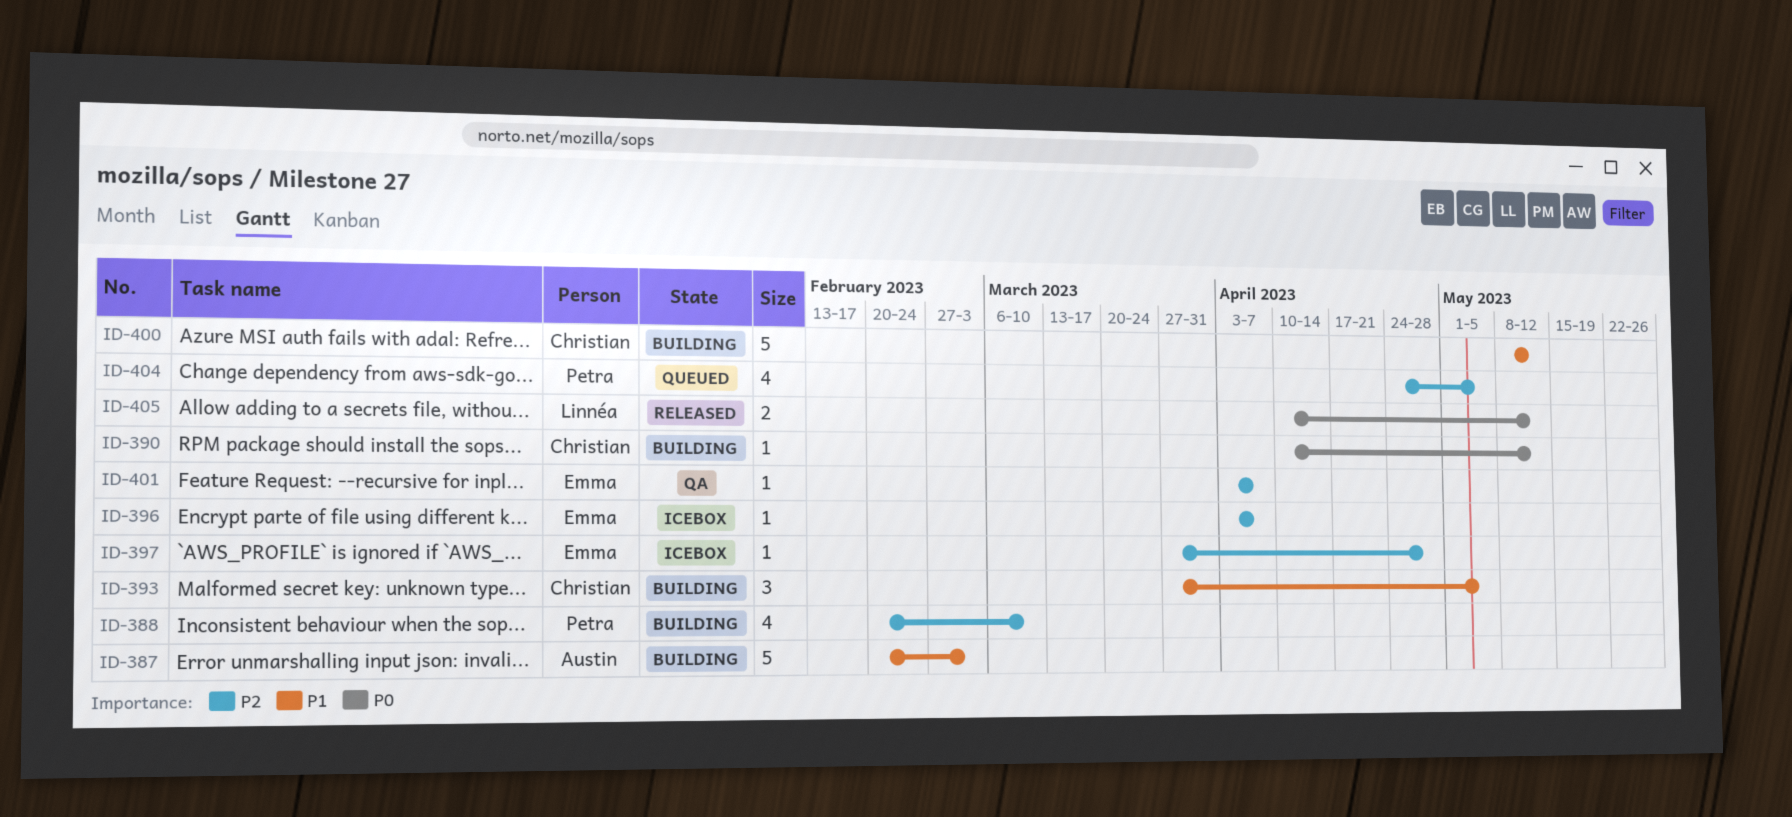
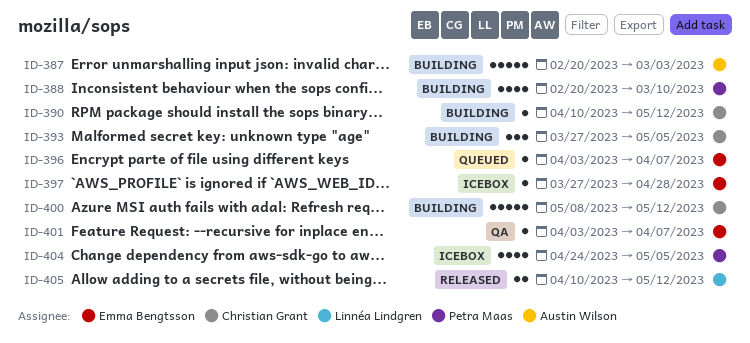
ID-396, status: Icebox -> Queued
ID-404, status: Queued -> Icebox

